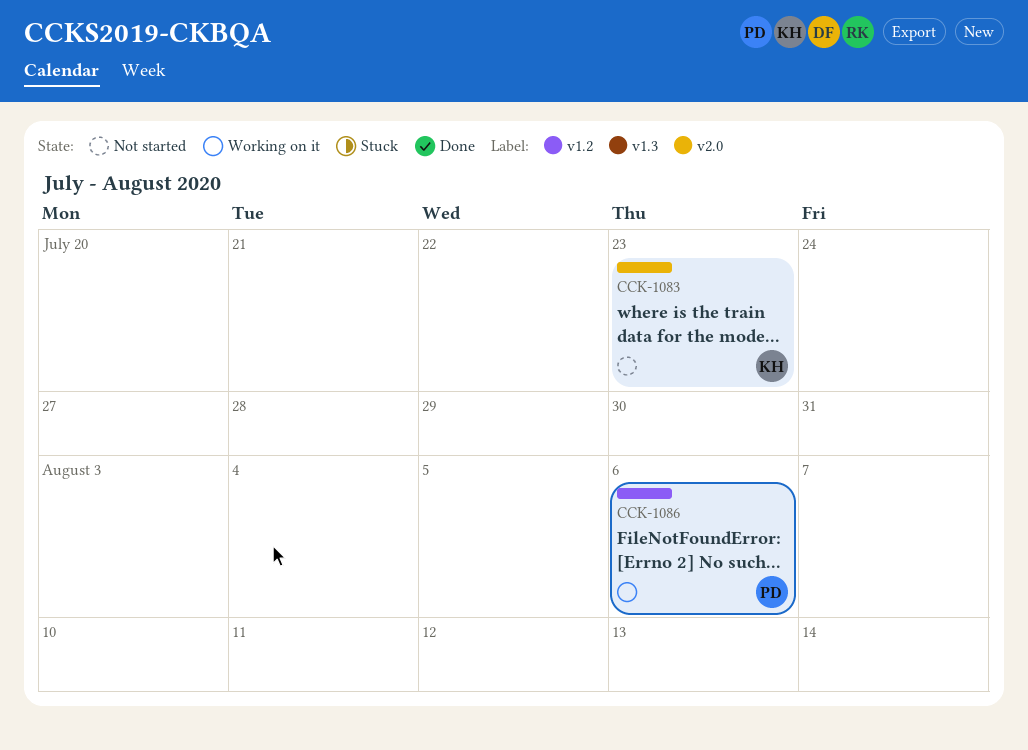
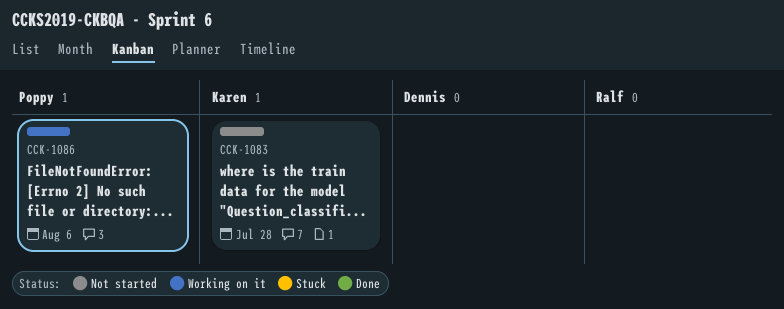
CCK-1083, due: Jul 23 -> Jul 28

